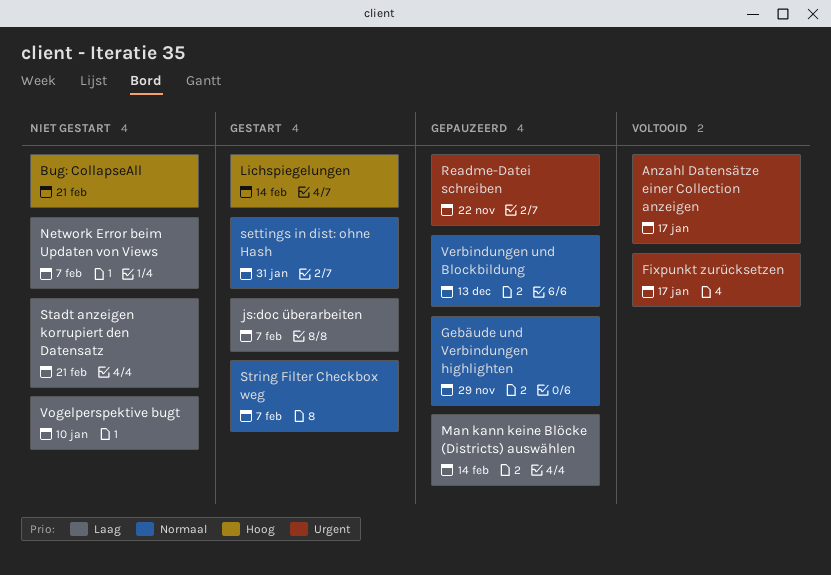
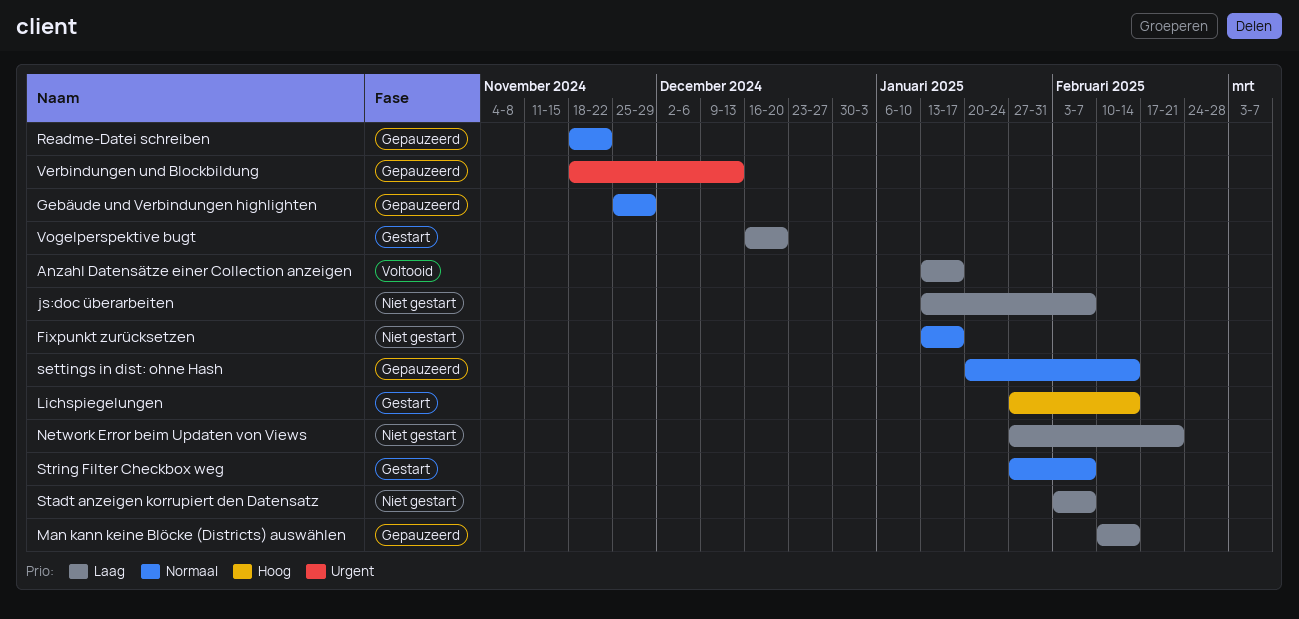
Anzahl Datensätze einer Collection anzeigen, priority: Urgent -> Laag
Bug: CollapseAll: present -> none
Fixpunkt zurücksetzen, status: Voltooid -> Niet gestart
Fixpunkt zurücksetzen, priority: Urgent -> Normaal
js:doc überarbeiten, status: Gestart -> Niet gestart
Network Error beim Updaten von Views, due: Feb 7 -> Feb 21
Readme-Datei schreiben, priority: Urgent -> Normaal
settings in dist: ohne Hash, status: Gestart -> Gepauzeerd
settings in dist: ohne Hash, due: Jan 31 -> Feb 14
Stadt anzeigen korrupiert den Datensatz, due: Feb 21 -> Feb 7
Verbindungen und Blockbildung, priority: Normaal -> Urgent
Vogelperspektive bugt, status: Niet gestart -> Gestart
Vogelperspektive bugt, due: Jan 10 -> Dec 20

